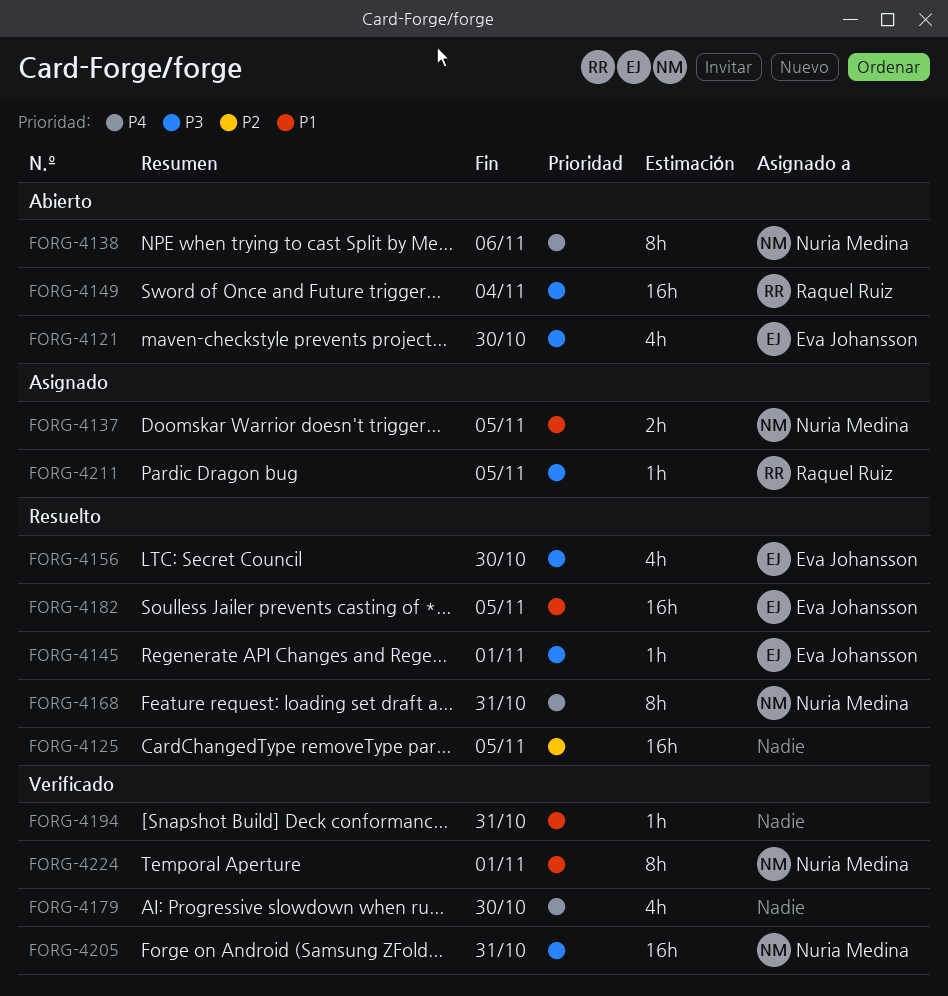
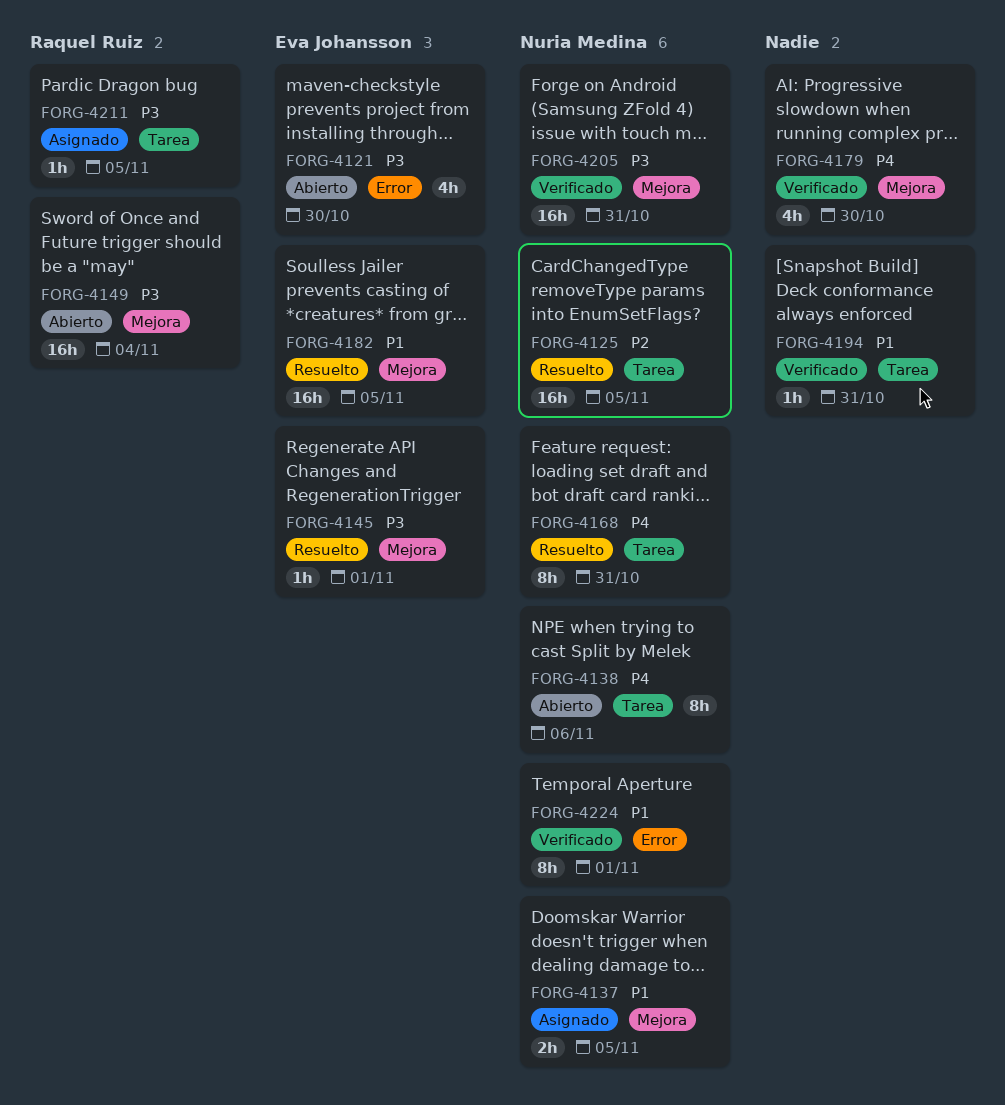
FORG-4125, owner: none -> Nuria Medina
FORG-4156: present -> none

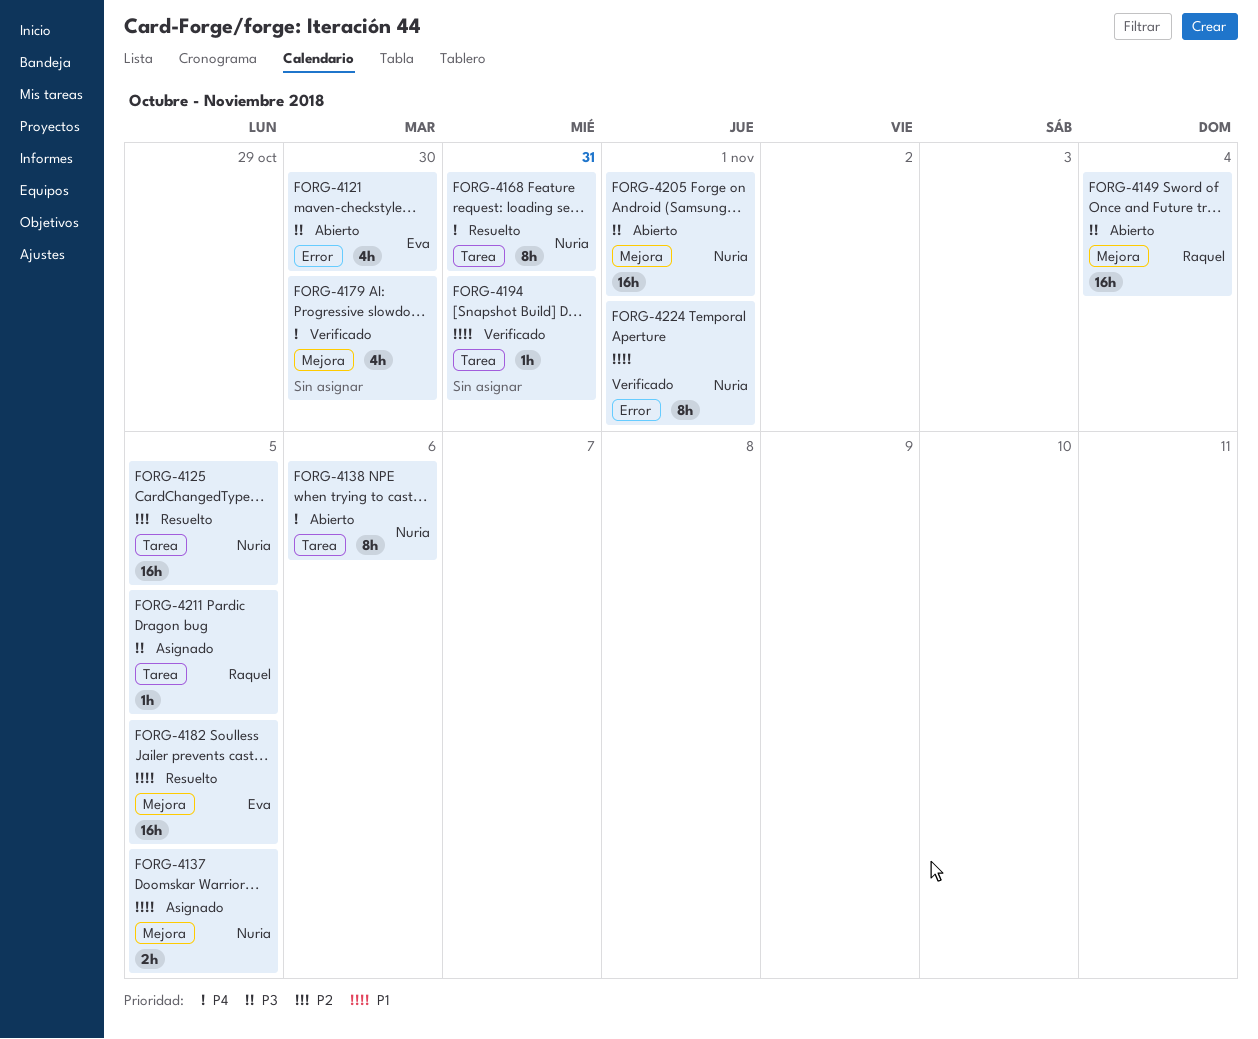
FORG-4145: present -> none
FORG-4205, status: Verificado -> Abierto
FORG-4205, due: Oct 31 -> Nov 1

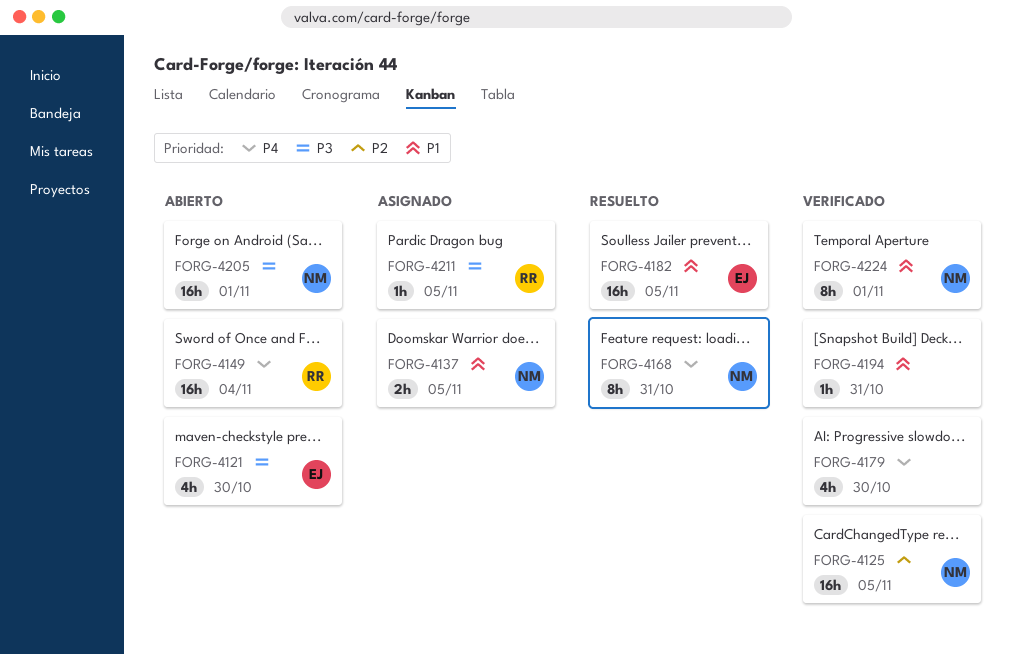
FORG-4125, status: Resuelto -> Verificado
FORG-4138: present -> none
FORG-4149, priority: P3 -> P4

